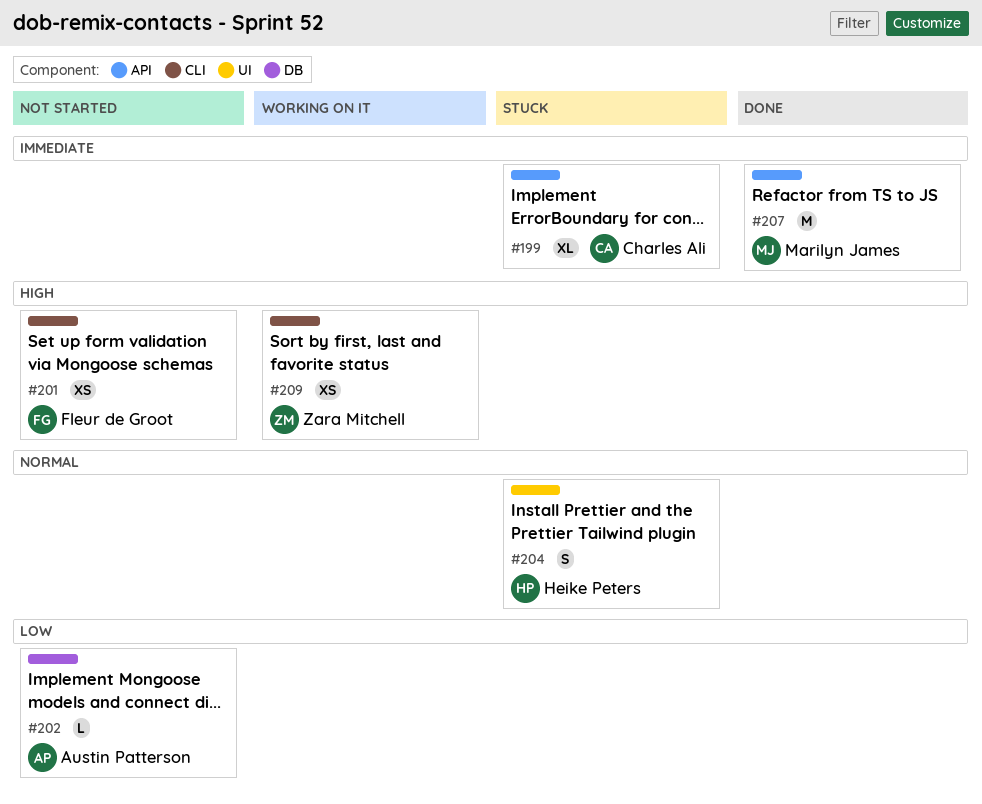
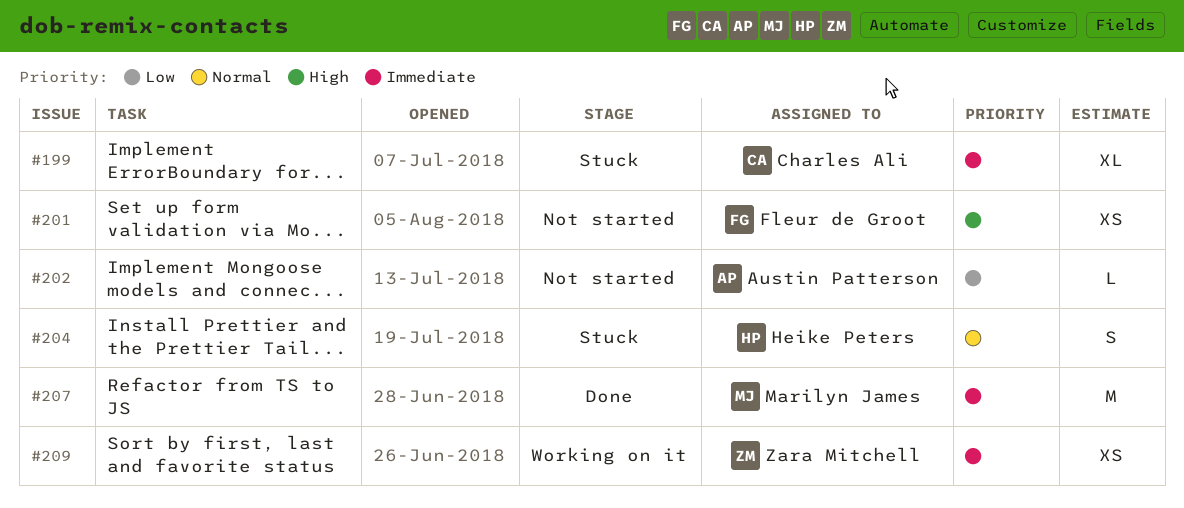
#209, priority: High -> Immediate

